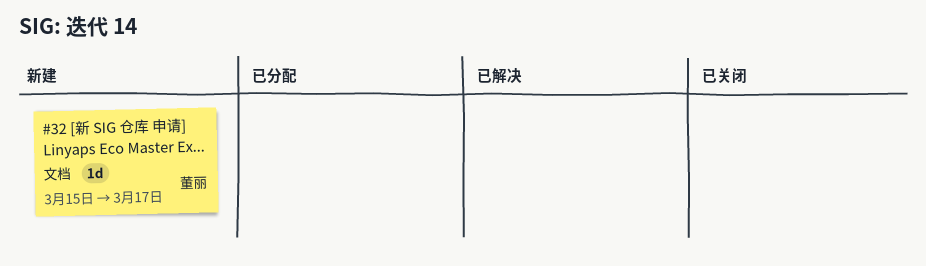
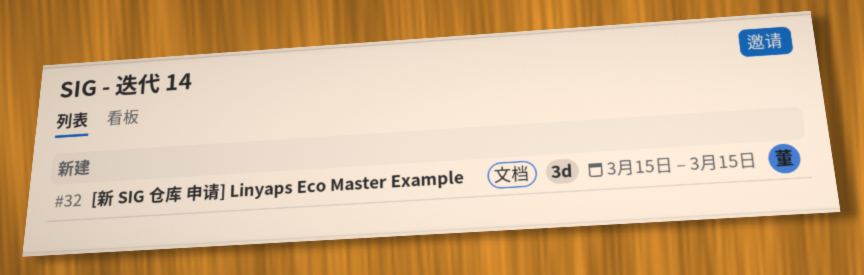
#32, estimate: 1d -> 3d
#32, due: Mar 17 -> Mar 15

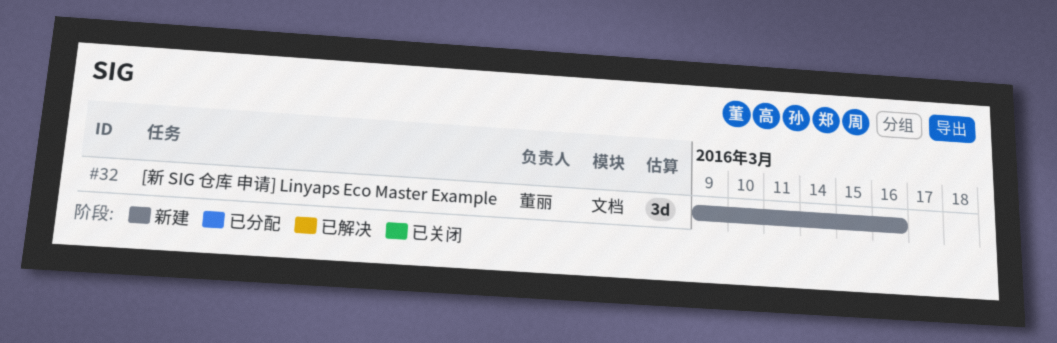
#32, start: Mar 15 -> Mar 9
#32, due: Mar 15 -> Mar 16

